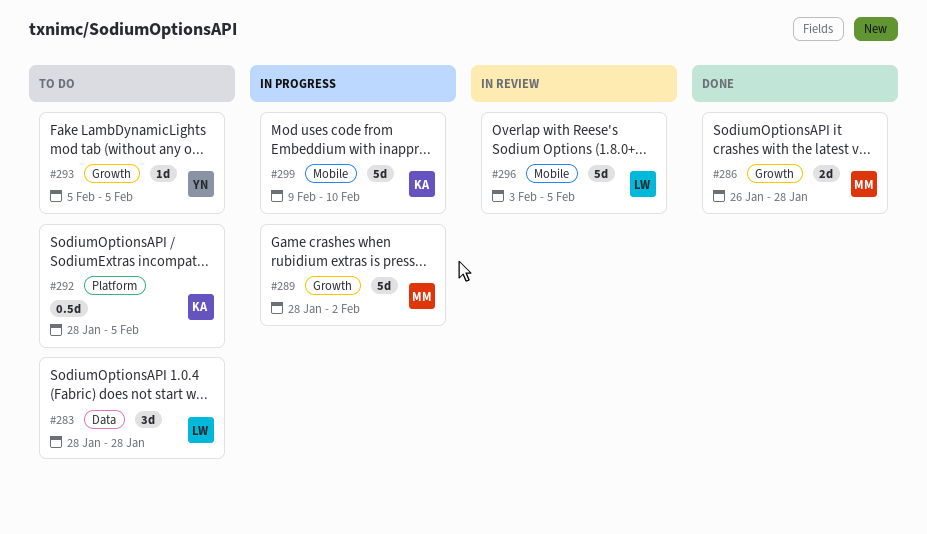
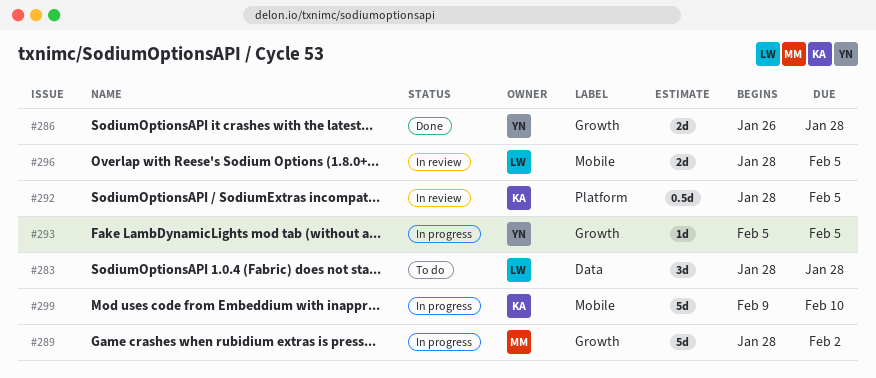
#286, owner: MM -> YN
#292, status: To do -> In review
#293, status: To do -> In progress
#296, estimate: 5d -> 2d
#296, start: Feb 3 -> Jan 28

